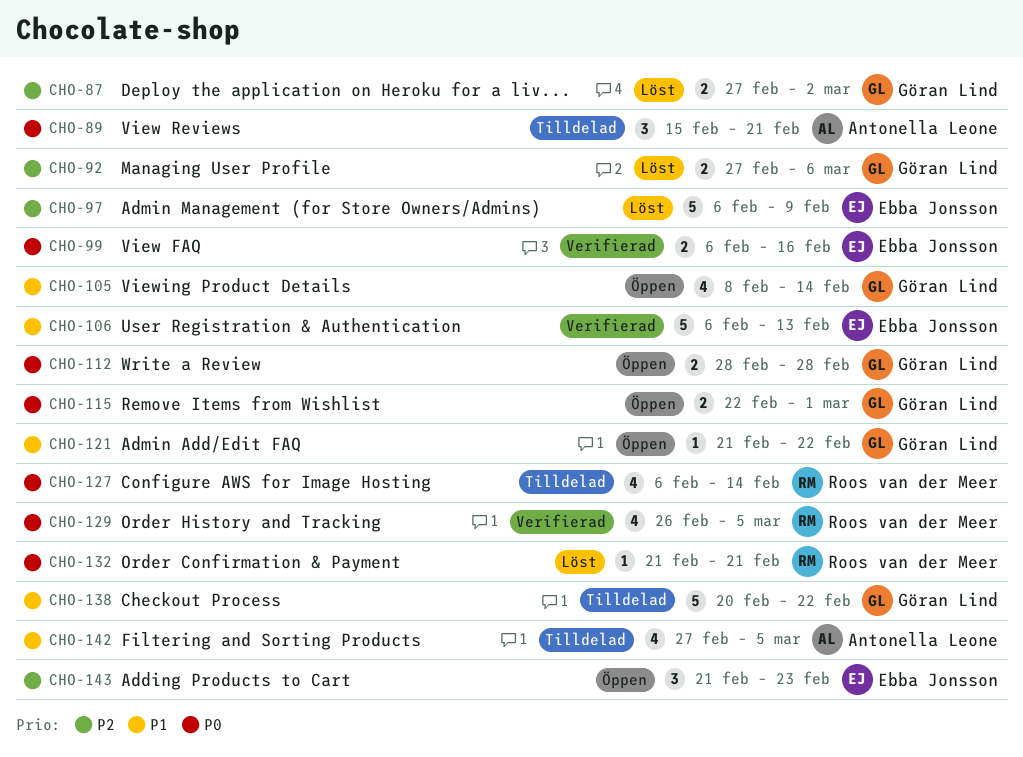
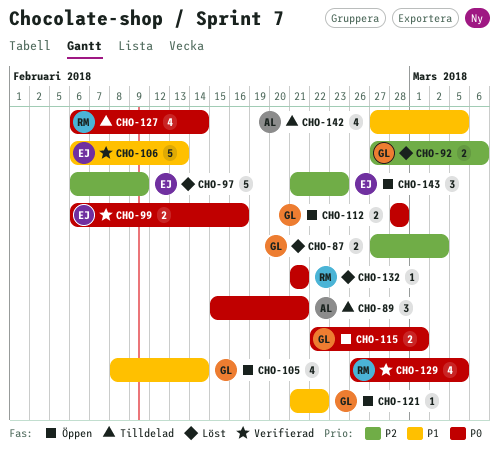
CHO-138: present -> none

